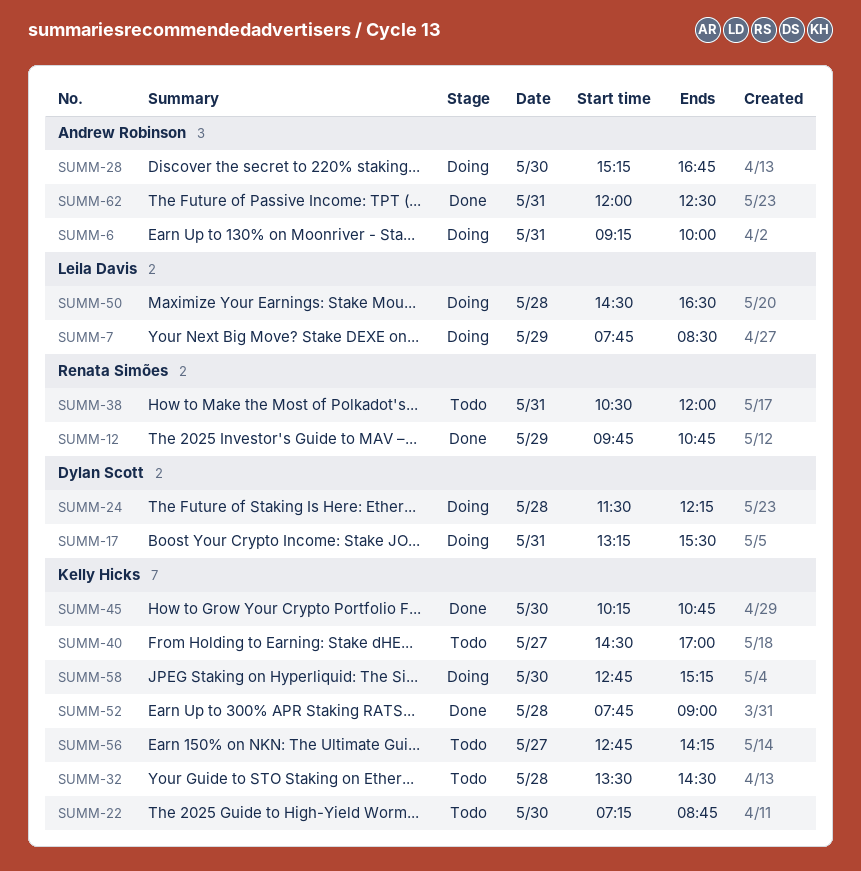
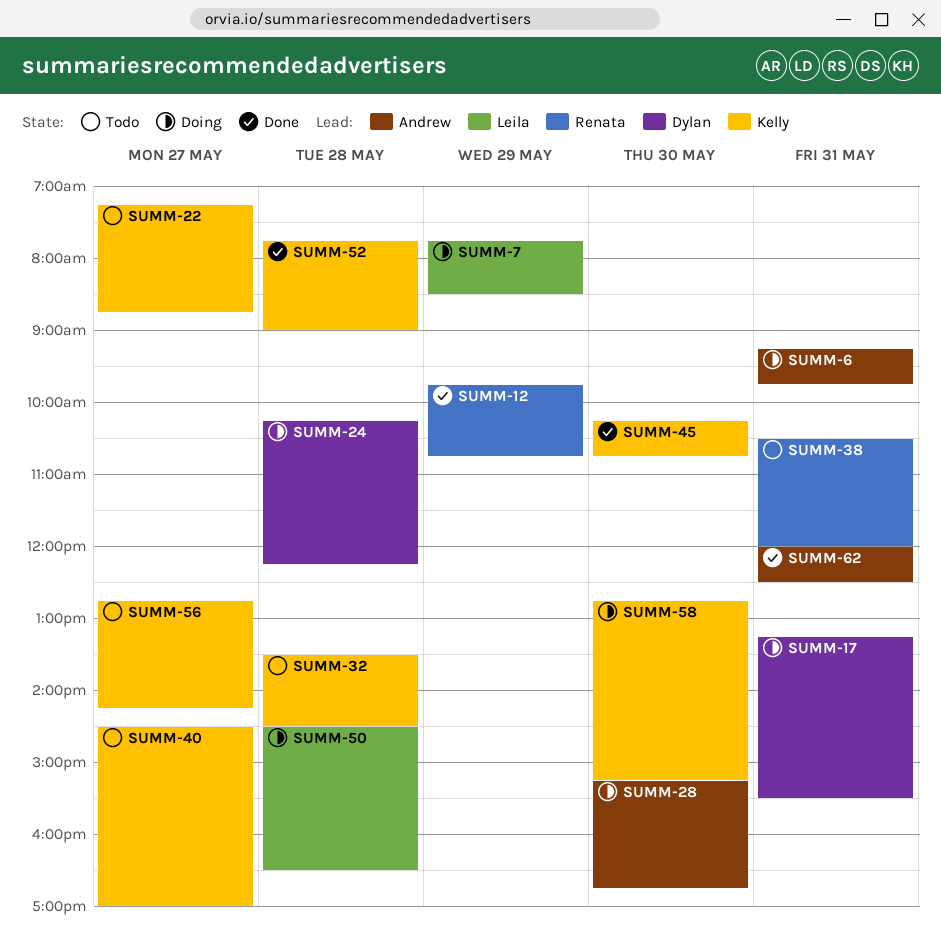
SUMM-6, ends: 10:00 -> 09:45
SUMM-22, day: May 30 -> May 27
SUMM-24, begins: 11:30 -> 10:15

